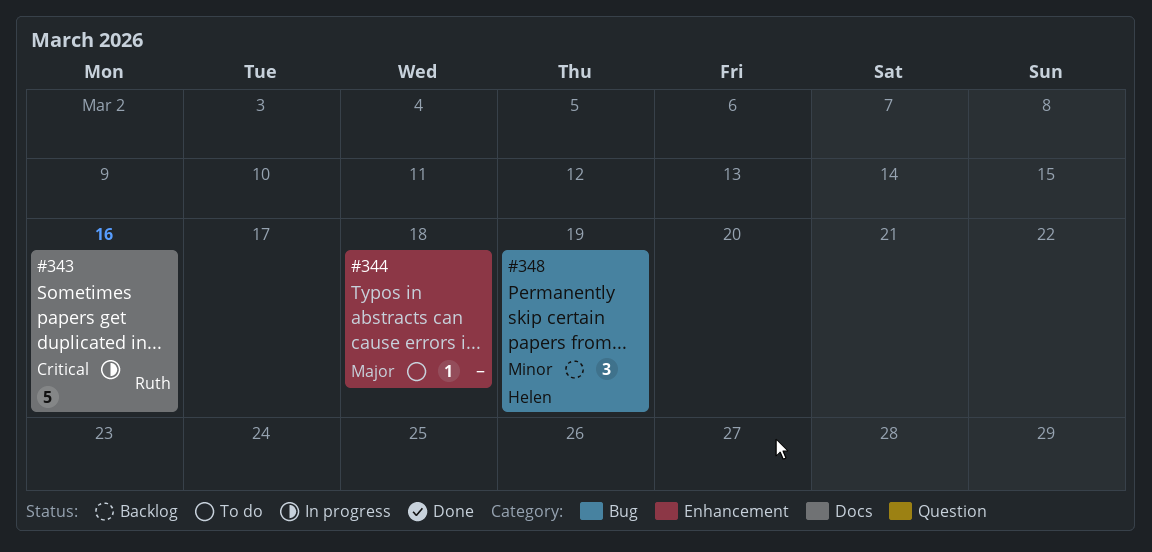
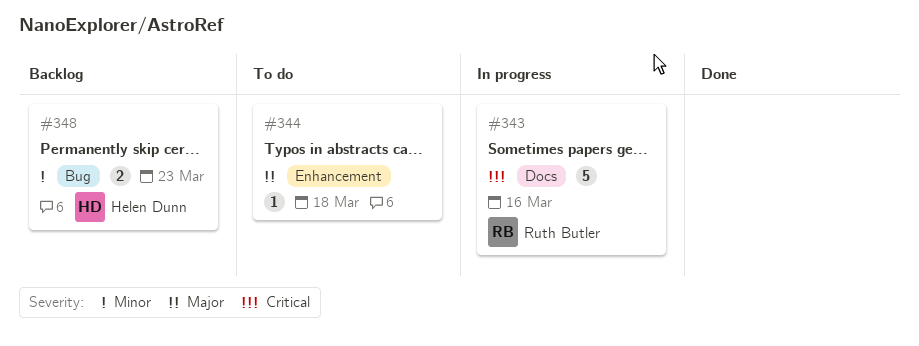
#348, estimate: 3 -> 2
#348, due: Mar 19 -> Mar 23

